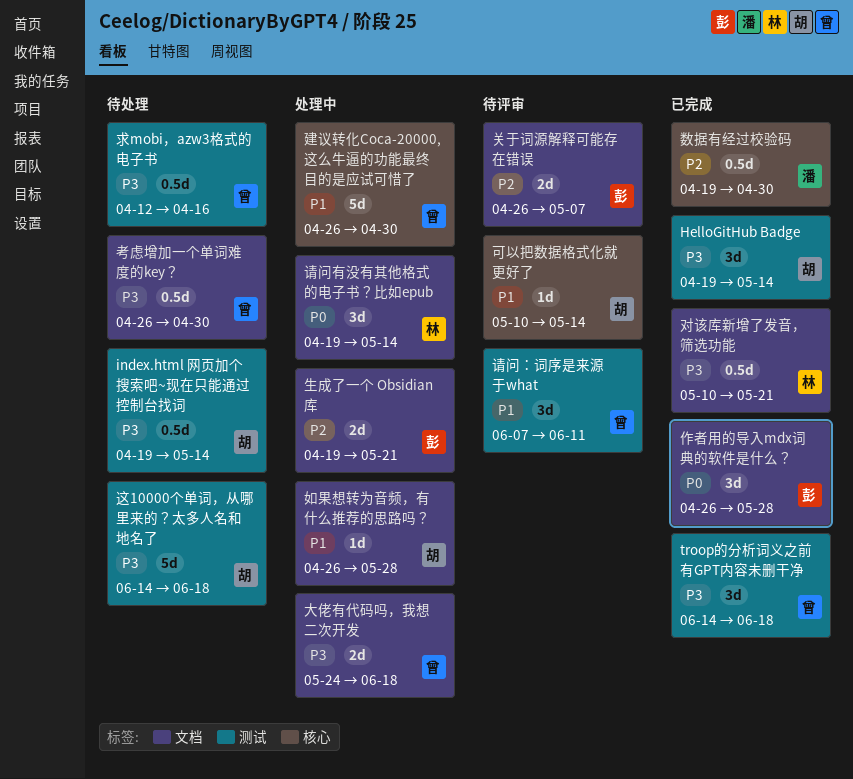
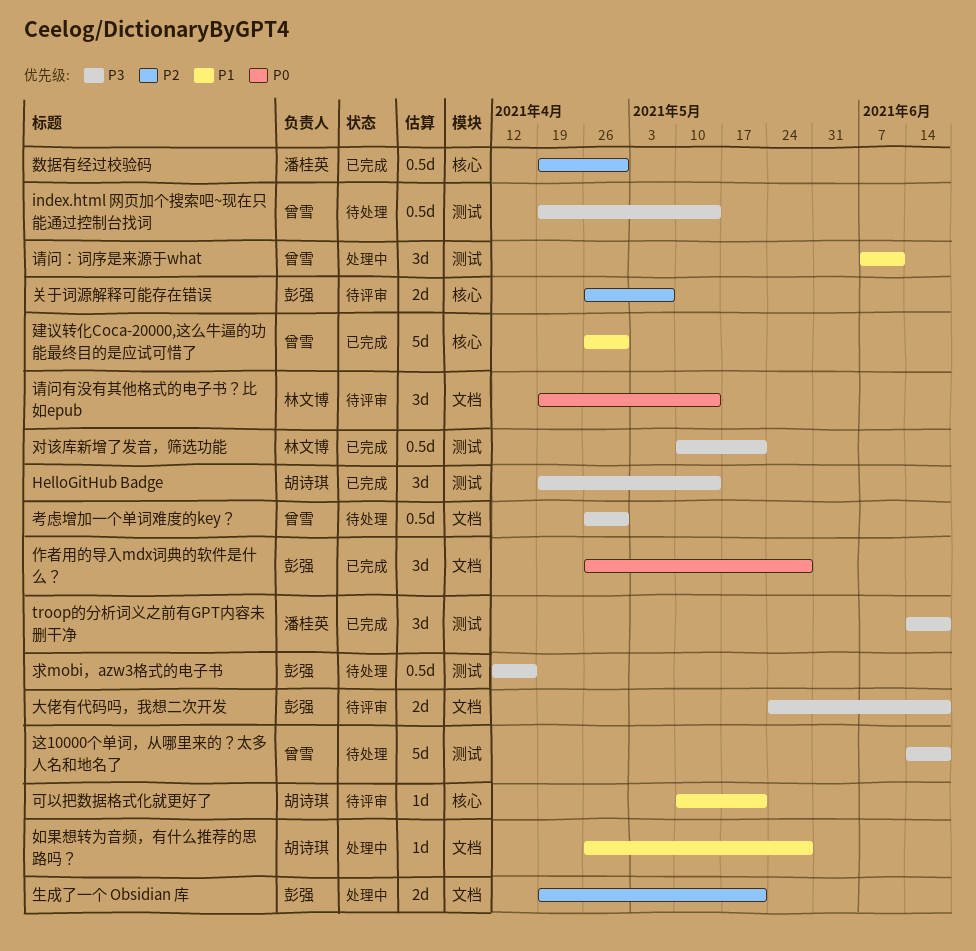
index.html 网页加个搜索吧~现在只能通过控制台找词, owner: 胡诗琪 -> 曾雪
troop的分析词义之前有GPT内容未删干净, owner: 曾雪 -> 潘桂英
关于词源解释可能存在错误, label: 文档 -> 核心
可以把数据格式化就更好了, due: May 14 -> May 21
大佬有代码吗，我想二次开发, status: 处理中 -> 待评审
大佬有代码吗，我想二次开发, owner: 曾雪 -> 彭强
对该库新增了发音，筛选功能, label: 文档 -> 测试
建议转化Coca-20000,这么牛逼的功能最终目的是应试可惜了, status: 处理中 -> 已完成
求mobi，azw3格式的电子书, owner: 曾雪 -> 彭强
请问有没有其他格式的电子书？比如epub, status: 处理中 -> 待评审
请问：词序是来源于what, status: 待评审 -> 处理中
这10000个单词，从哪里来的？太多人名和地名了, owner: 胡诗琪 -> 曾雪

